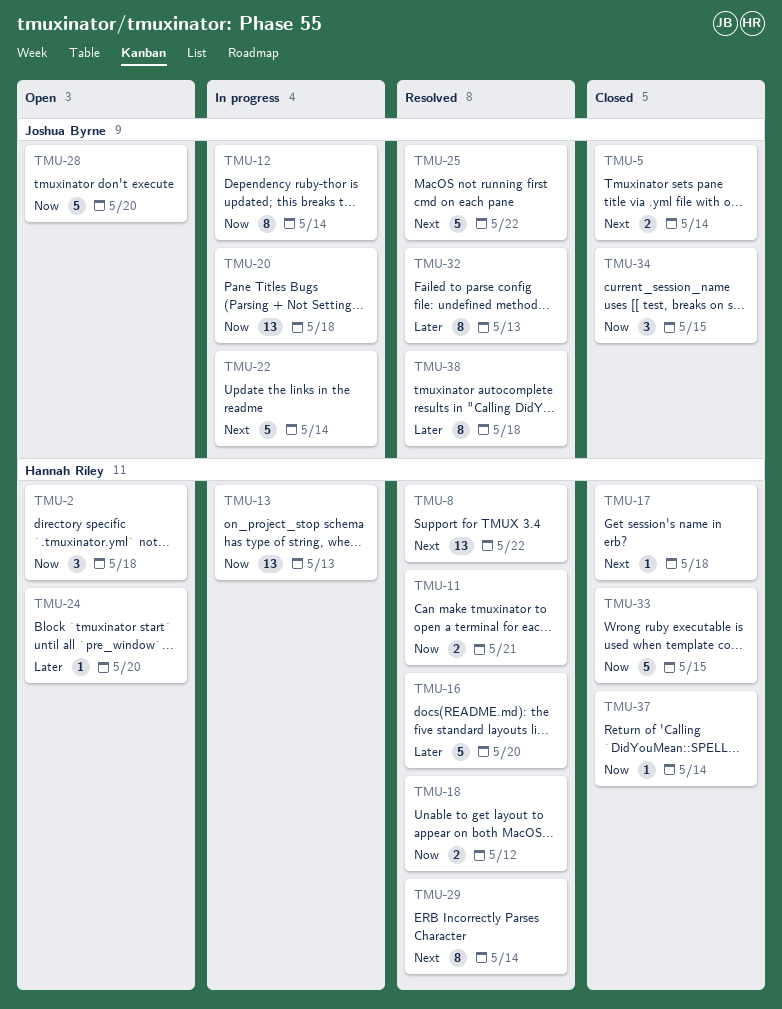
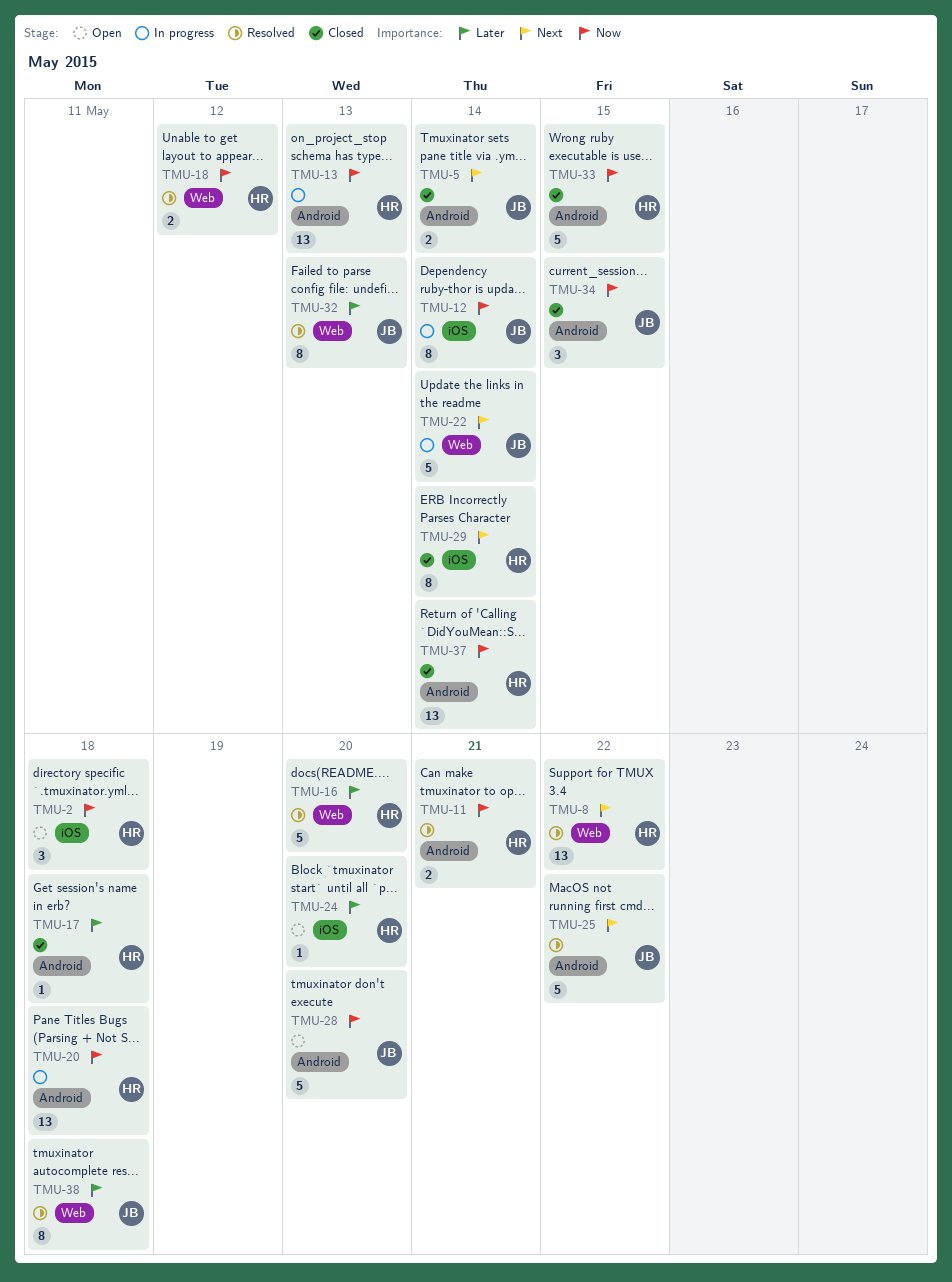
TMU-17, priority: Next -> Later
TMU-20, owner: Joshua Byrne -> Hannah Riley
TMU-29, status: Resolved -> Closed
TMU-37, estimate: 1 -> 13

